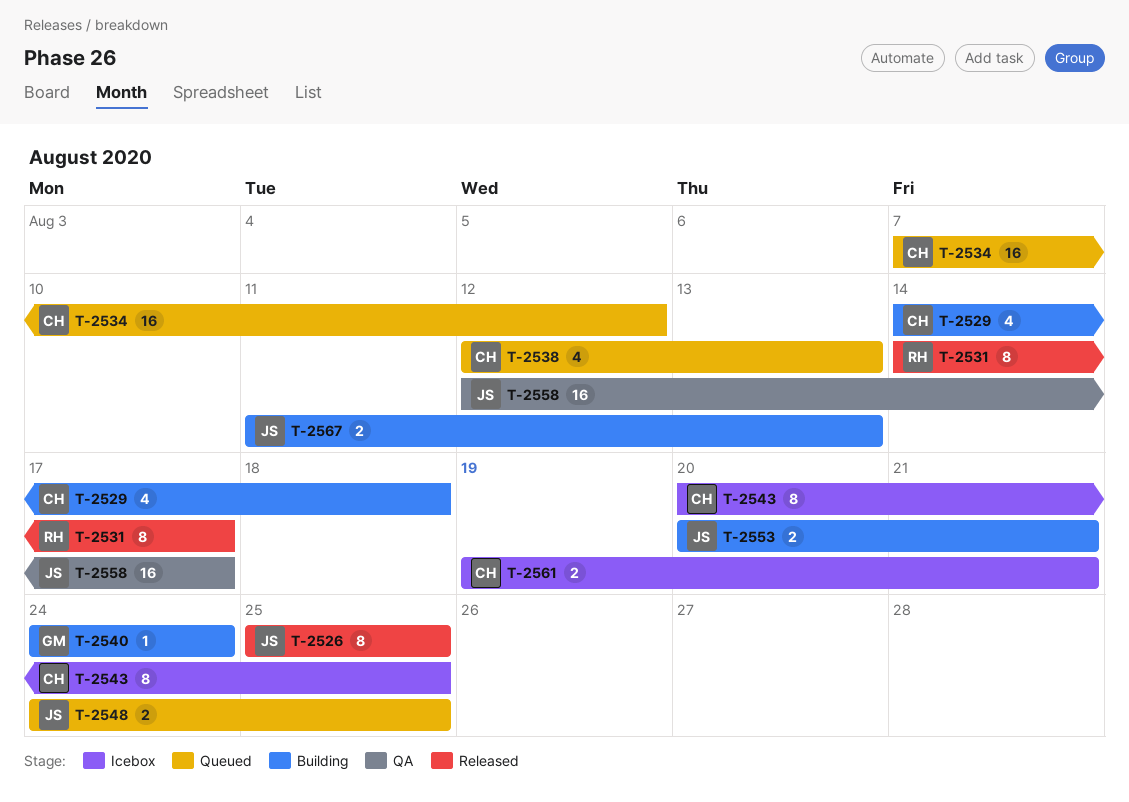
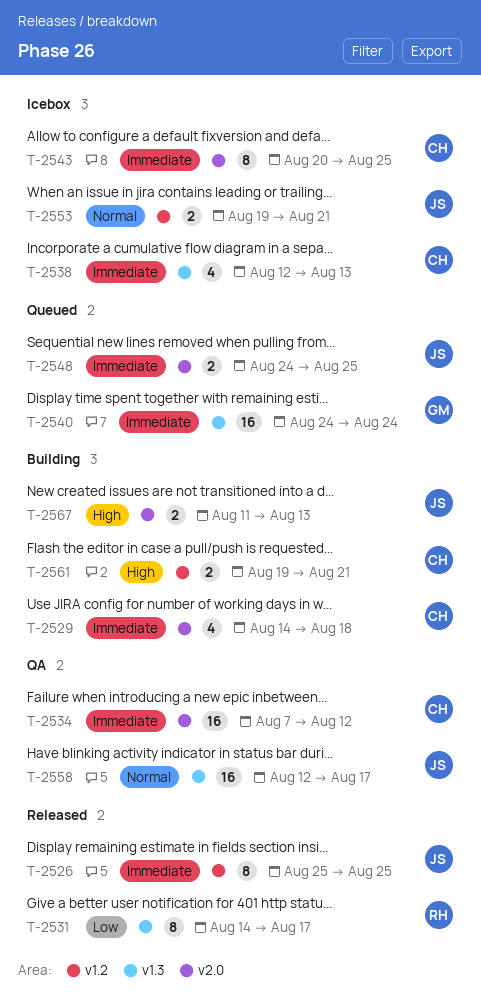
T-2534, status: Queued -> QA
T-2538, status: Queued -> Icebox
T-2540, status: Building -> Queued
T-2540, estimate: 1 -> 16
T-2553, status: Building -> Icebox
T-2553, start: Aug 20 -> Aug 19
T-2561, status: Icebox -> Building

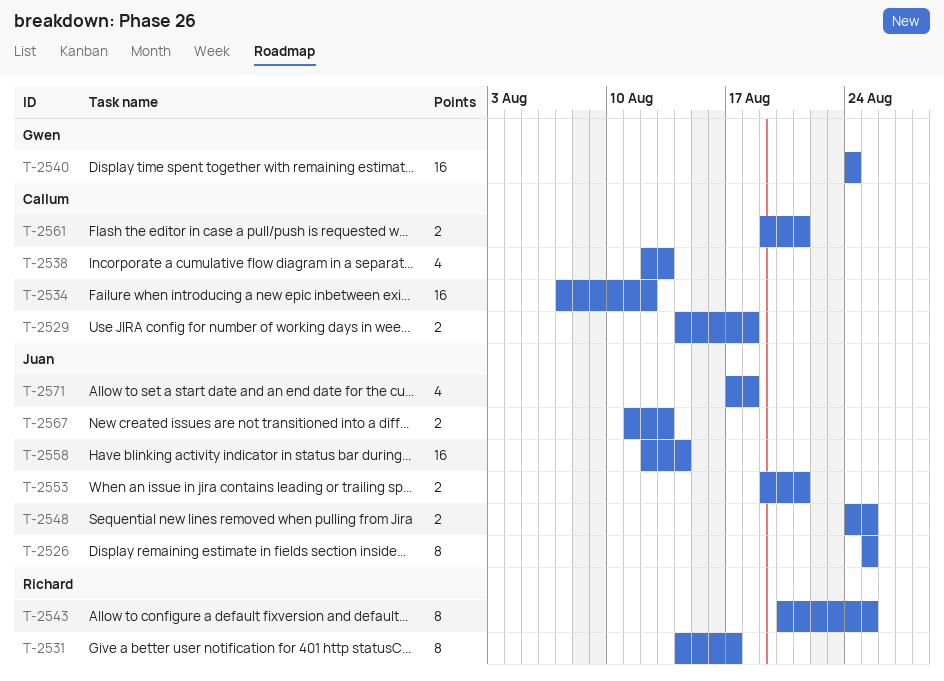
T-2529, estimate: 4 -> 2
T-2543, owner: Callum -> Richard
T-2558, due: Aug 17 -> Aug 14
T-2571: none -> present

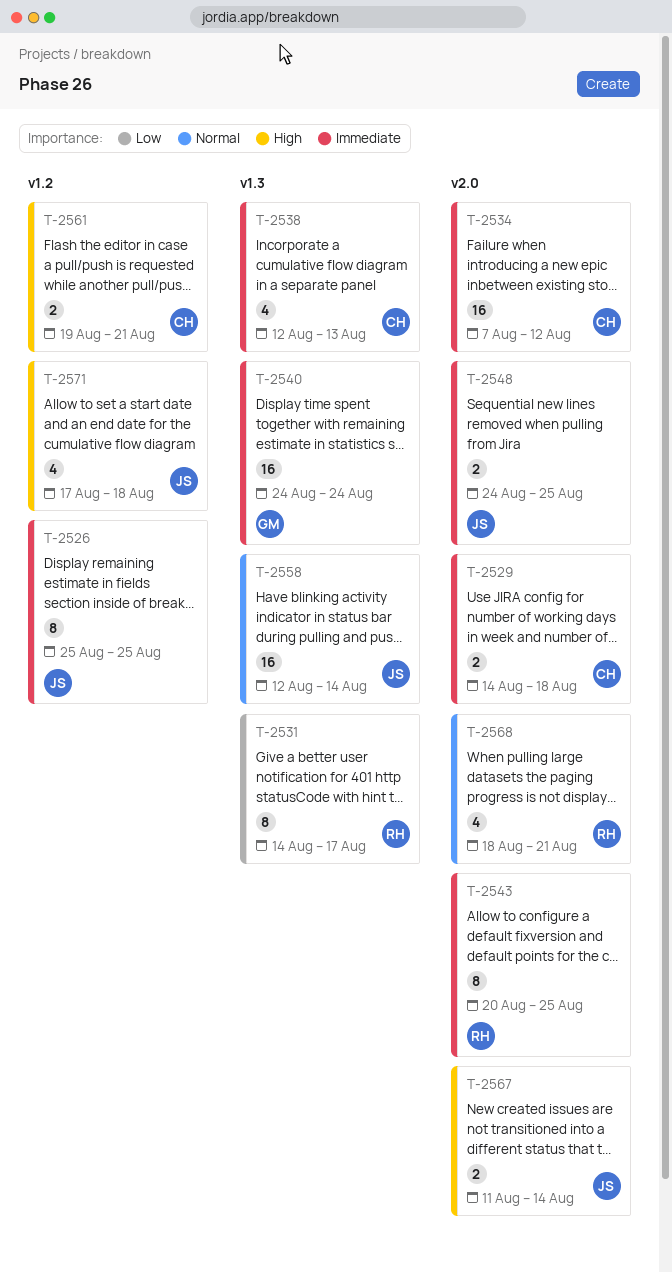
T-2553: present -> none
T-2567, due: Aug 13 -> Aug 14
T-2568: none -> present

